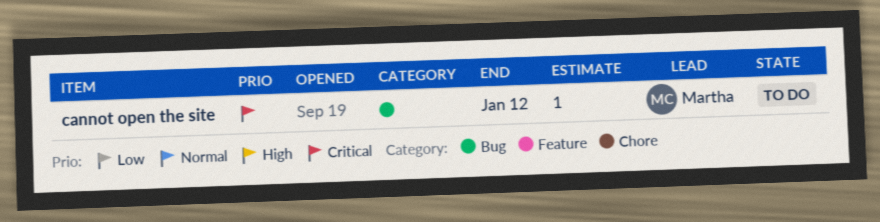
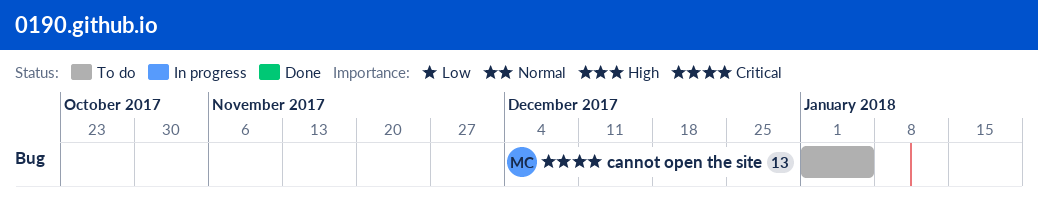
cannot open the site, estimate: 1 -> 13
cannot open the site, due: Jan 12 -> Jan 5

